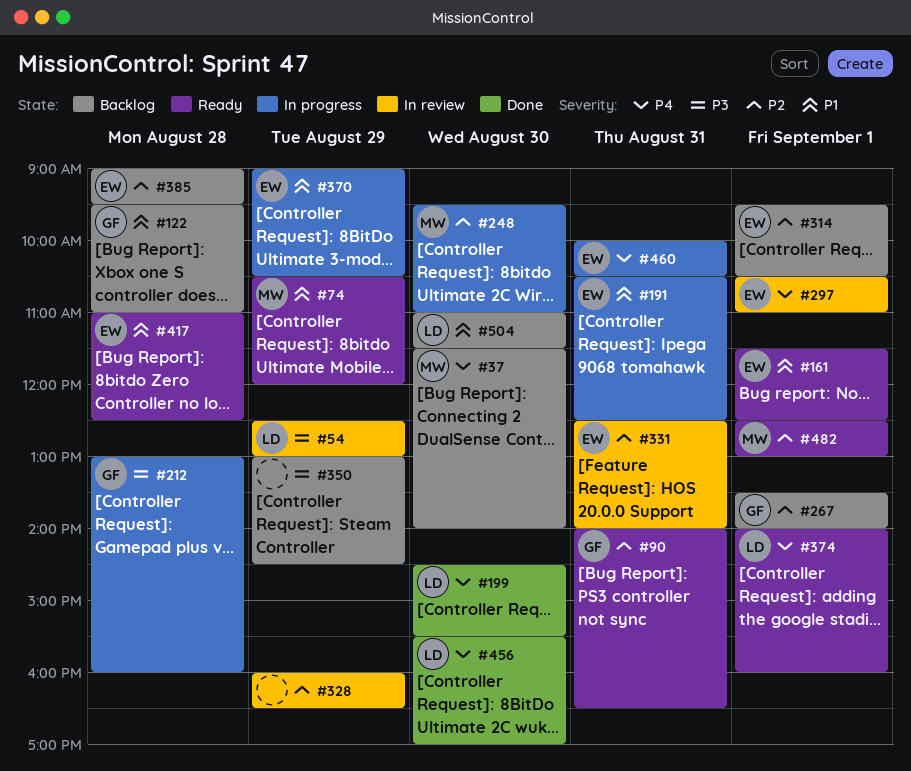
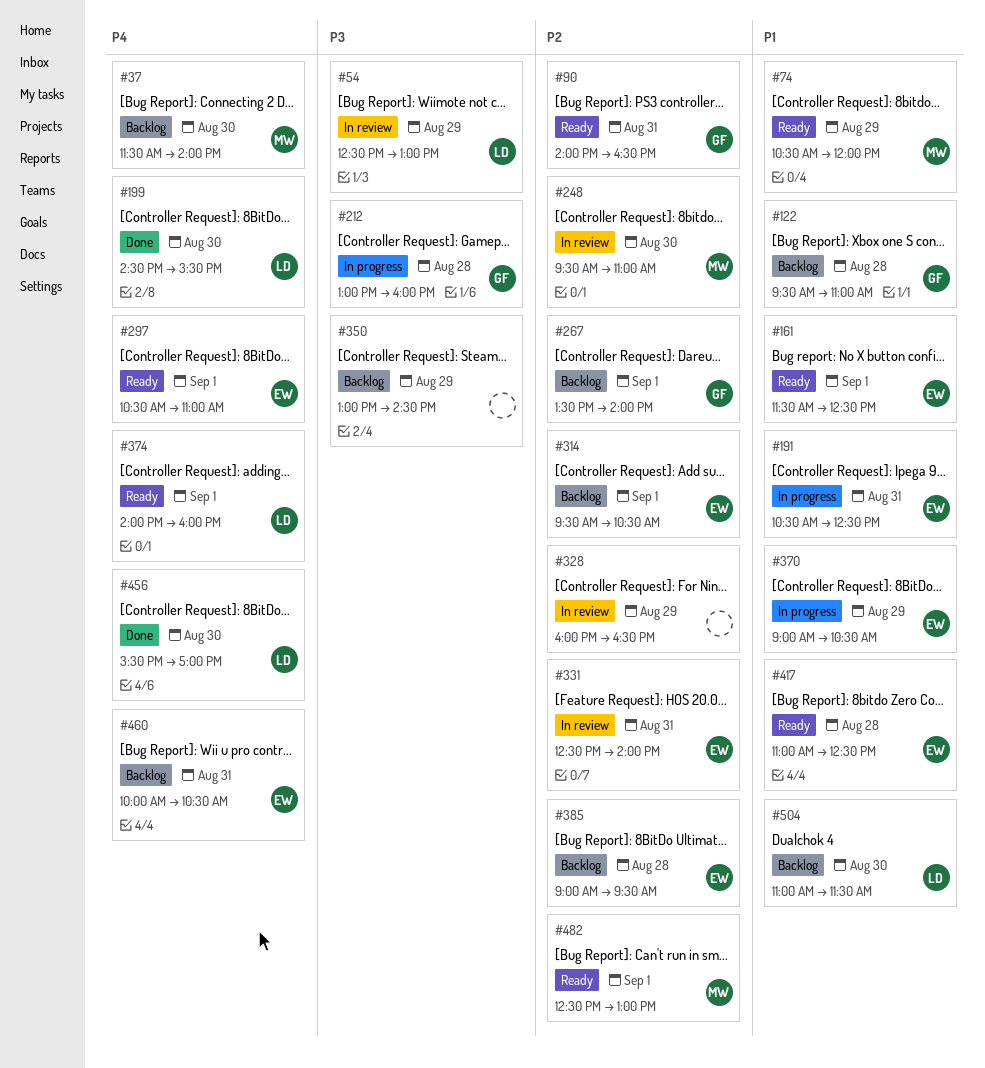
#248, status: In progress -> In review
#297, status: In review -> Ready
#460, status: In progress -> Backlog

